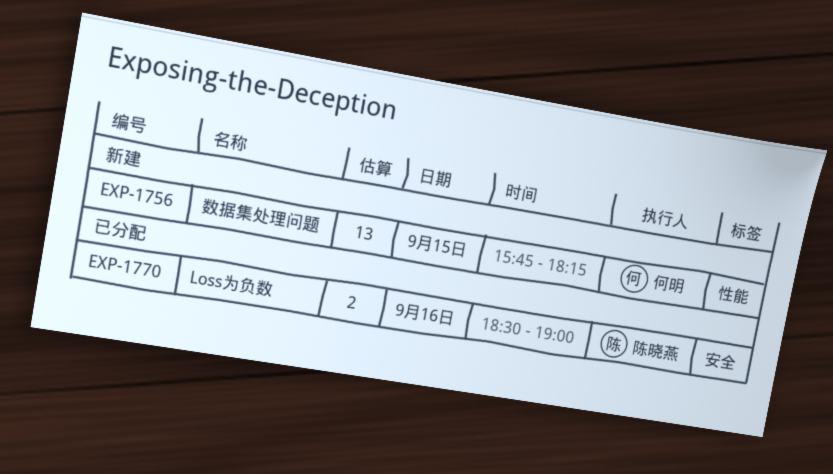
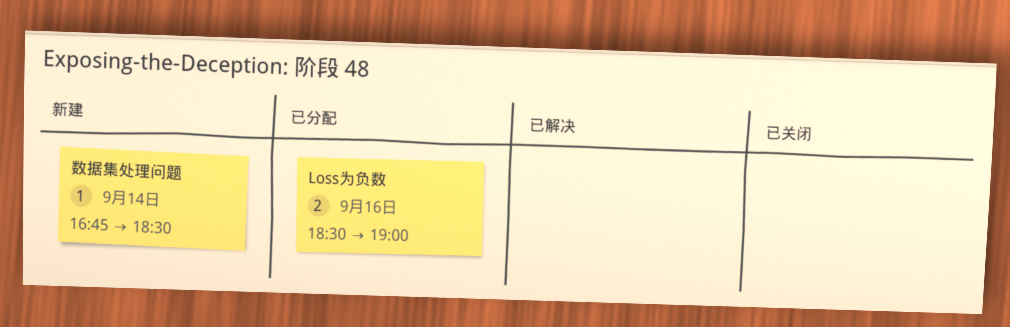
数据集处理问题, estimate: 13 -> 1
数据集处理问题, day: Sep 15 -> Sep 14
数据集处理问题, begins: 15:45 -> 16:45
数据集处理问题, ends: 18:15 -> 18:30

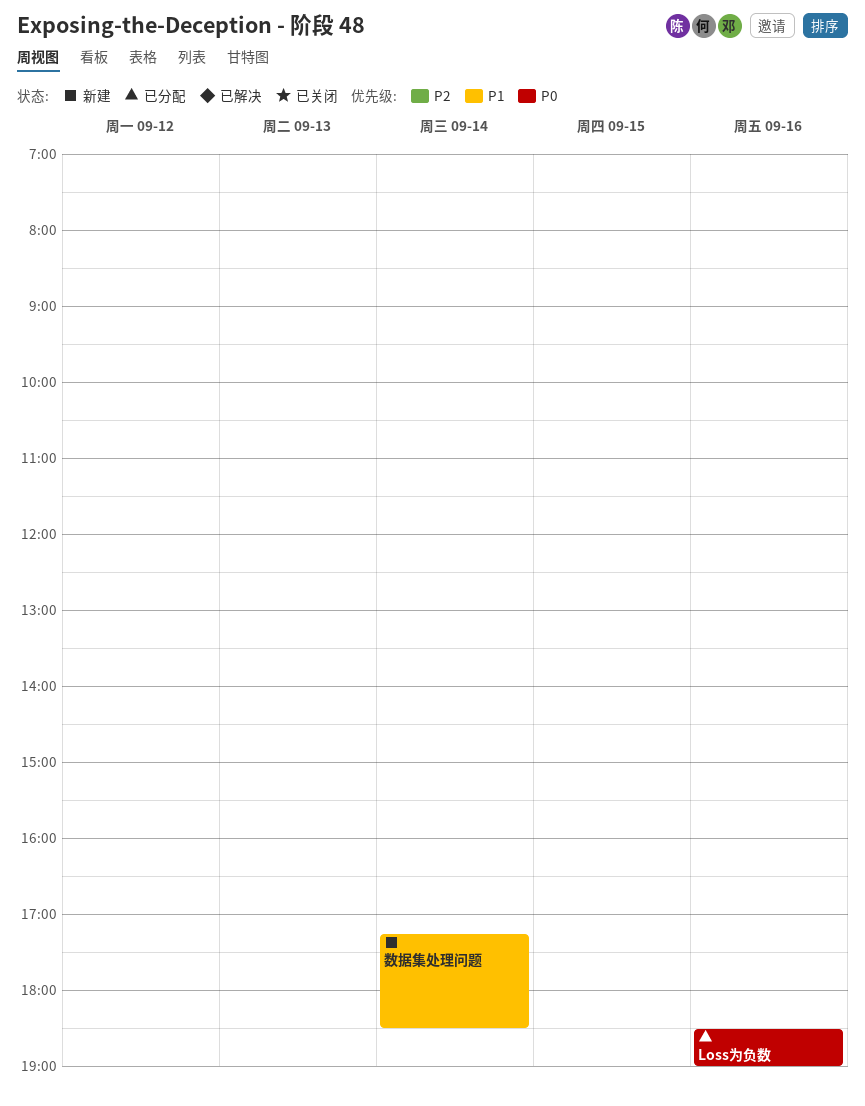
数据集处理问题, begins: 16:45 -> 17:15

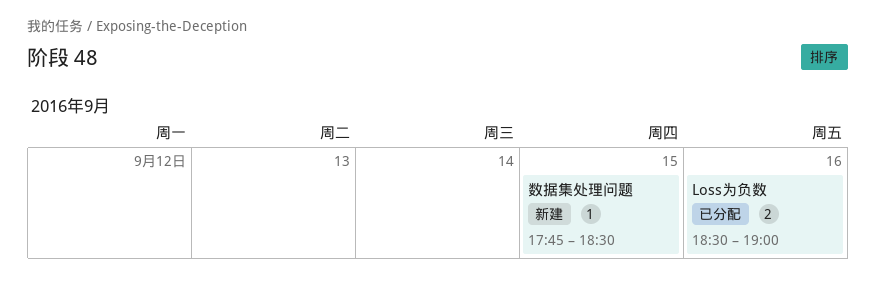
数据集处理问题, day: Sep 14 -> Sep 15
数据集处理问题, begins: 17:15 -> 17:45

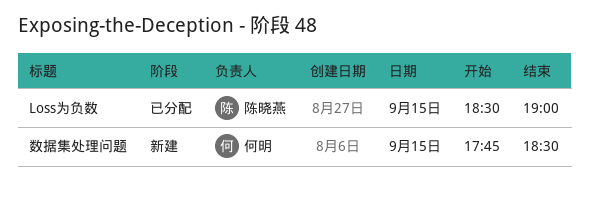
Loss为负数, day: Sep 16 -> Sep 15

